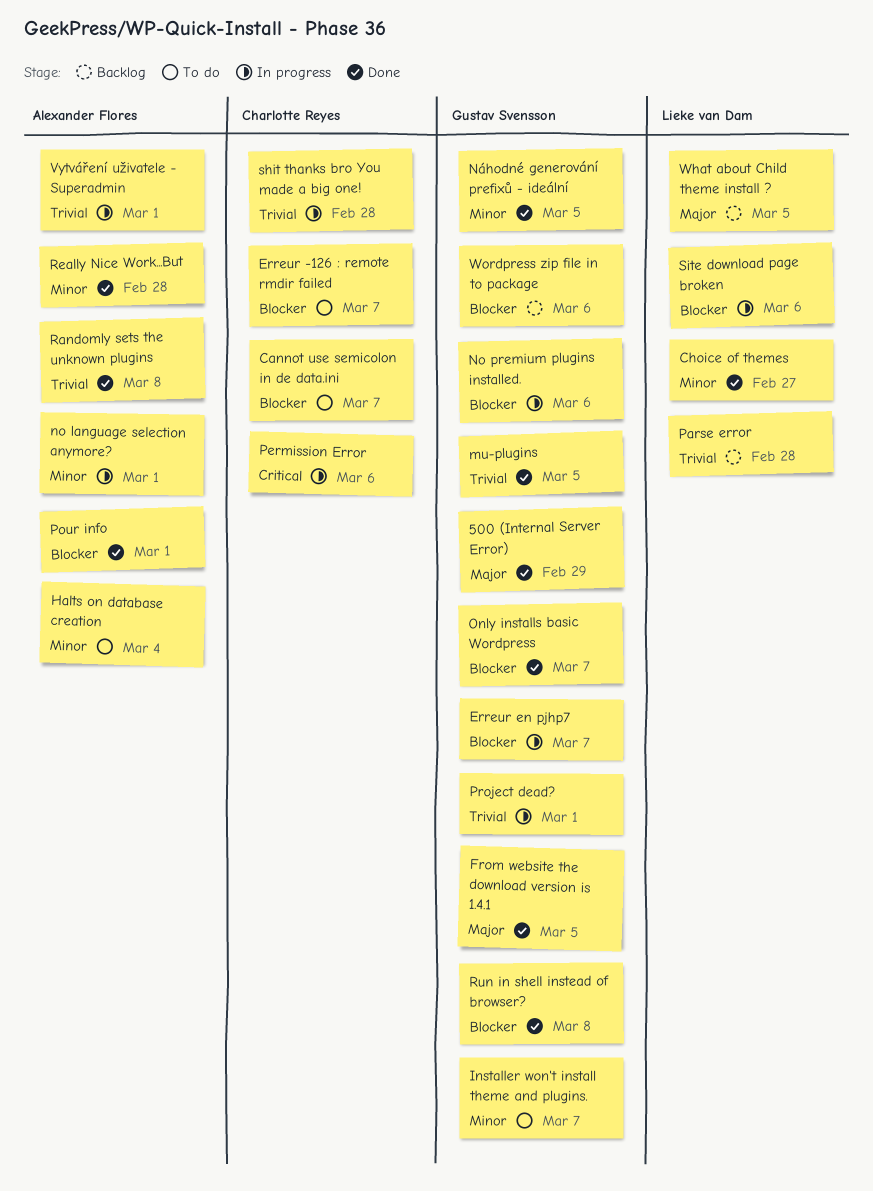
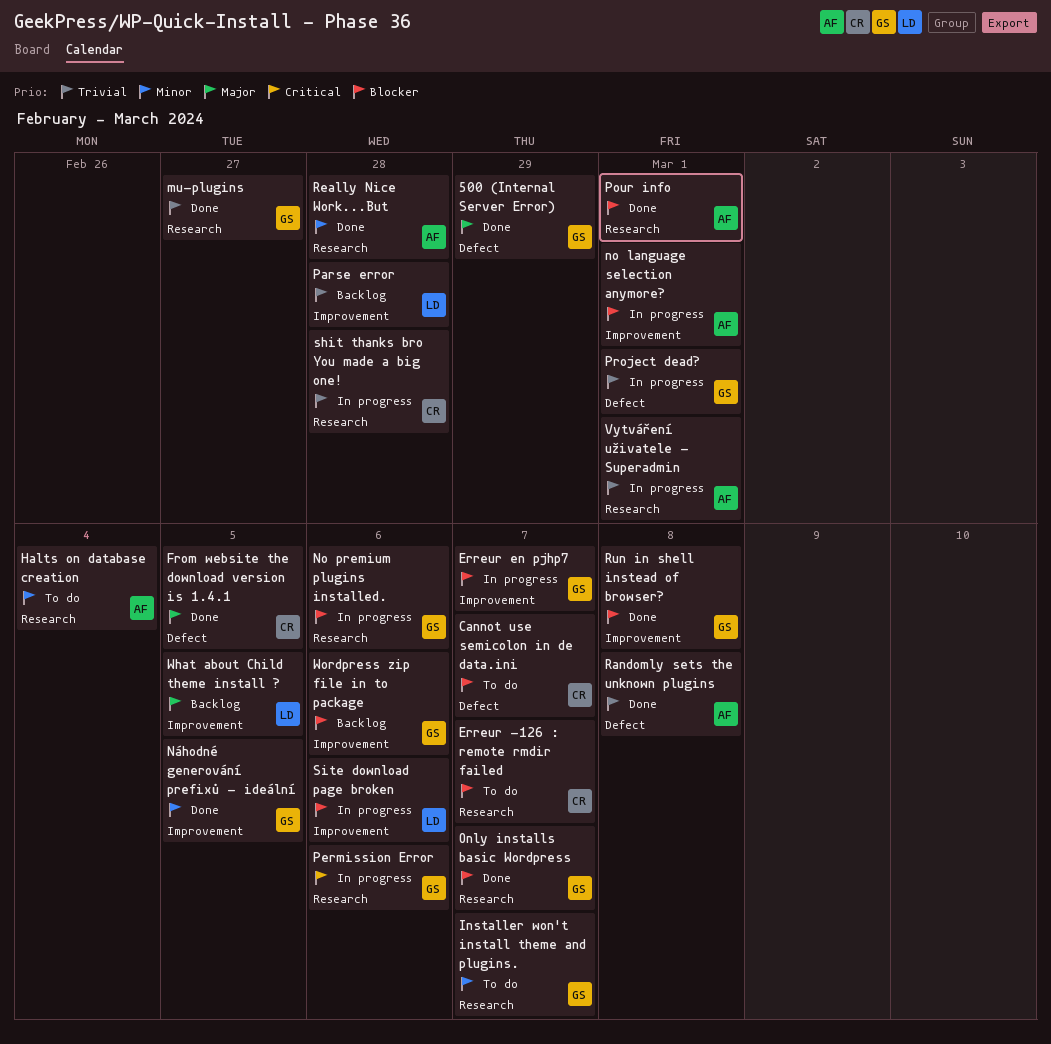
Choice of themes: present -> none
From website the download version is 1.4.1, owner: Gustav Svensson -> Charlotte Reyes
mu-plugins, due: Mar 5 -> Feb 27
no language selection anymore?, priority: Minor -> Blocker
Permission Error, owner: Charlotte Reyes -> Gustav Svensson

